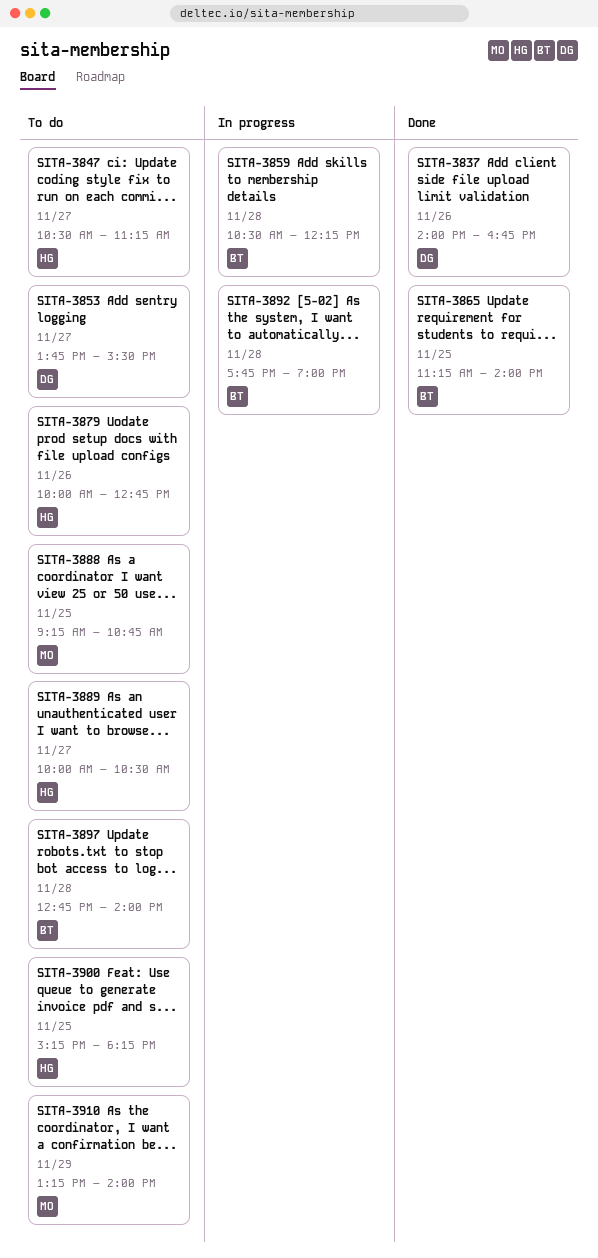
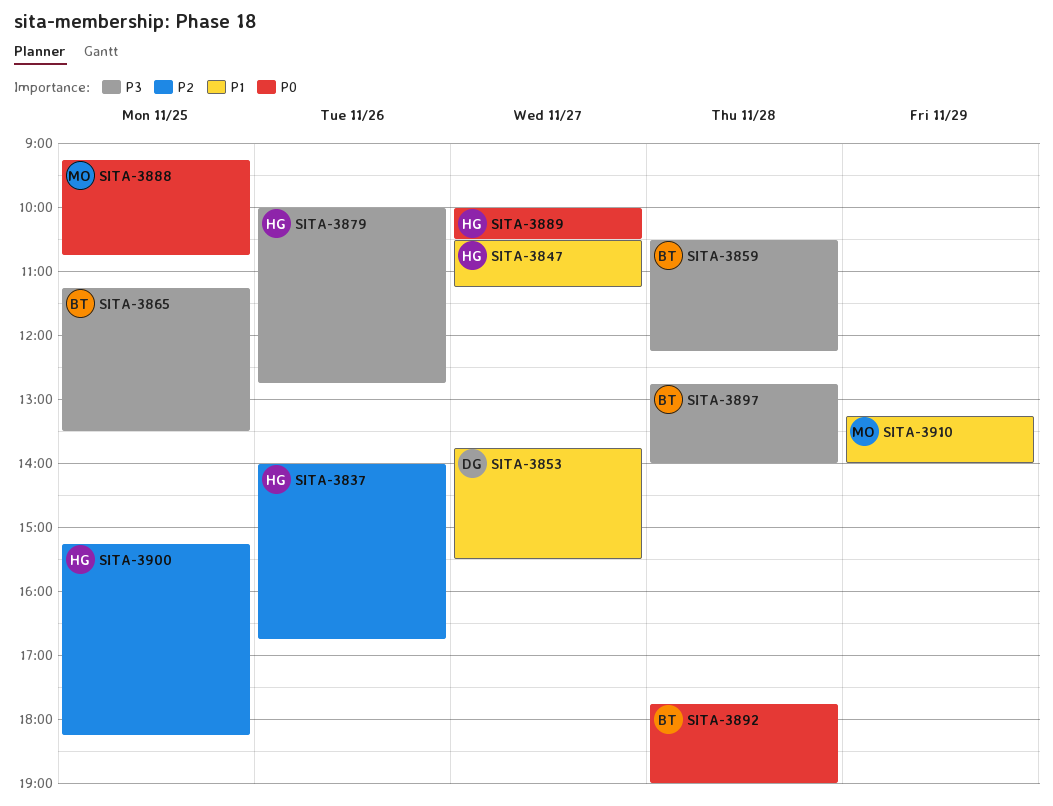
SITA-3837, owner: DG -> HG
SITA-3865, ends: 14:00 -> 13:30

